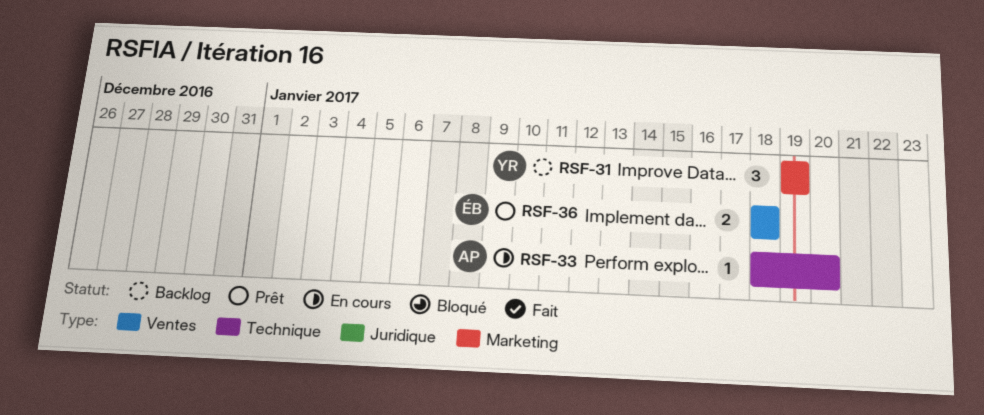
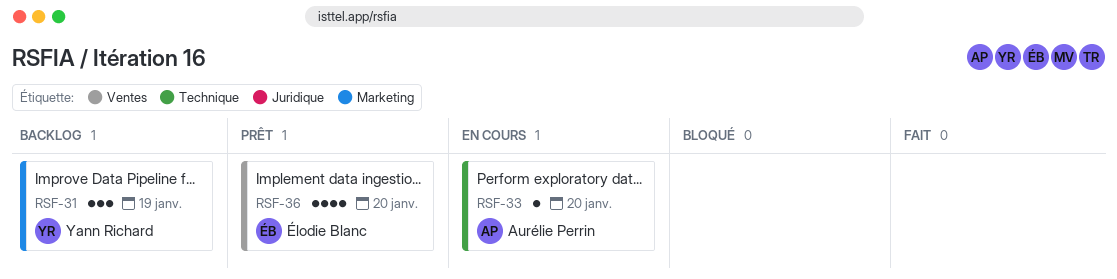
RSF-36, estimate: 2 -> 4
RSF-36, due: Jan 18 -> Jan 20

